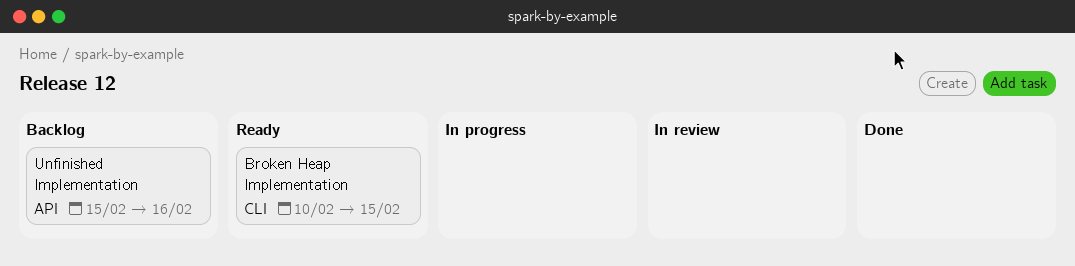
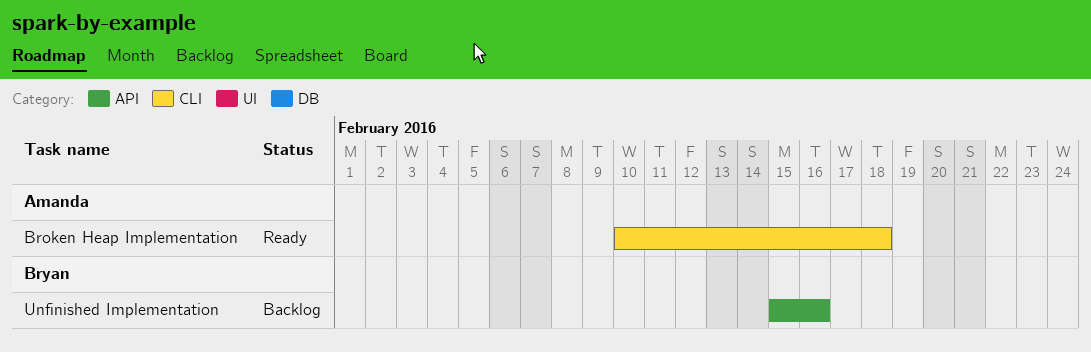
Broken Heap Implementation, due: Feb 15 -> Feb 18

